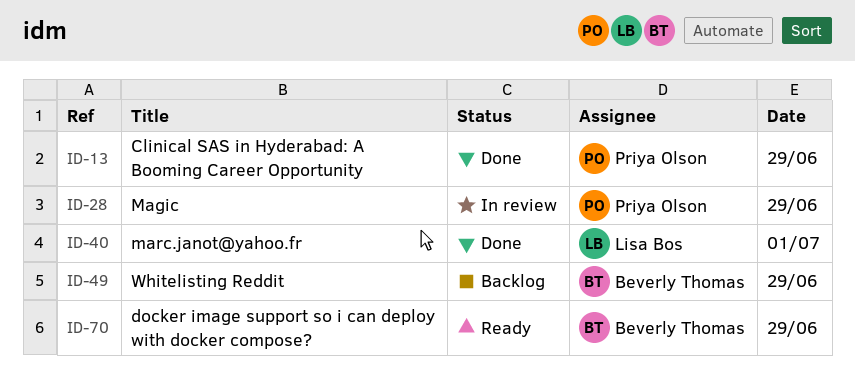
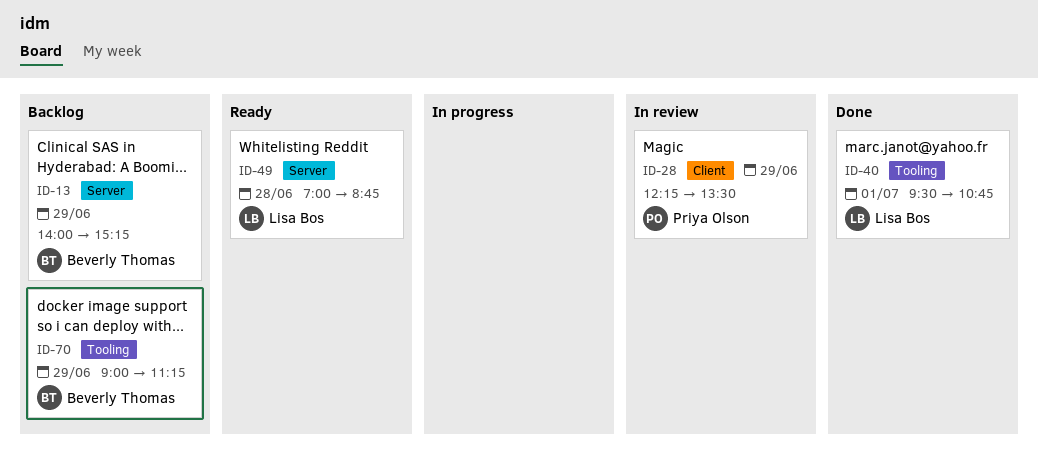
ID-13, status: Done -> Backlog
ID-13, owner: Priya Olson -> Beverly Thomas
ID-49, status: Backlog -> Ready
ID-49, owner: Beverly Thomas -> Lisa Bos
ID-49, day: Jun 29 -> Jun 28
ID-70, status: Ready -> Backlog

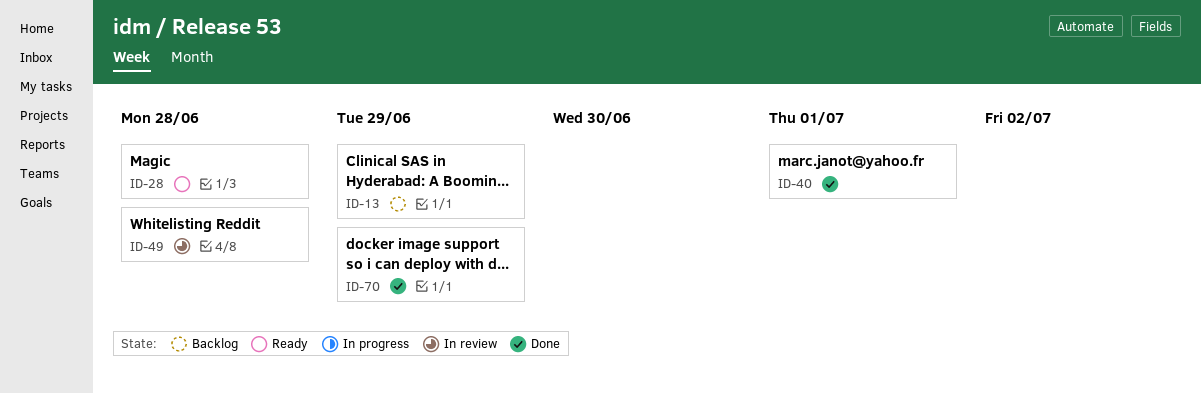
ID-28, status: In review -> Ready
ID-28, day: Jun 29 -> Jun 28
ID-49, status: Ready -> In review
ID-70, status: Backlog -> Done

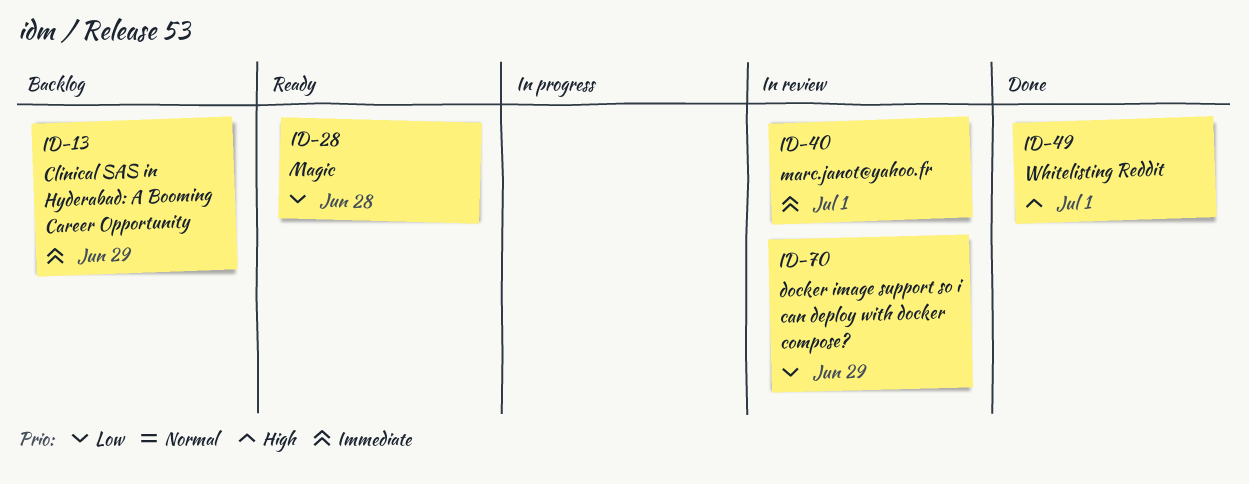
ID-40, status: Done -> In review
ID-49, status: In review -> Done
ID-49, day: Jun 28 -> Jul 1
ID-70, status: Done -> In review

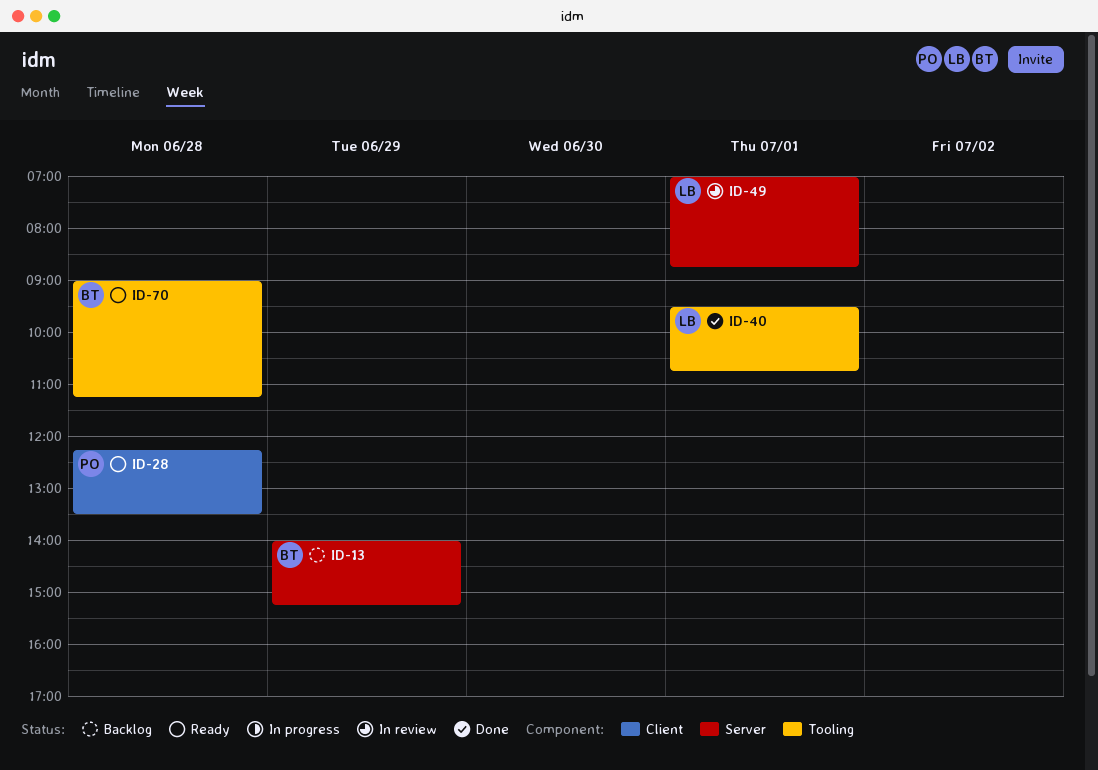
ID-40, status: In review -> Done
ID-49, status: Done -> In review
ID-70, status: In review -> Ready
ID-70, day: Jun 29 -> Jun 28

